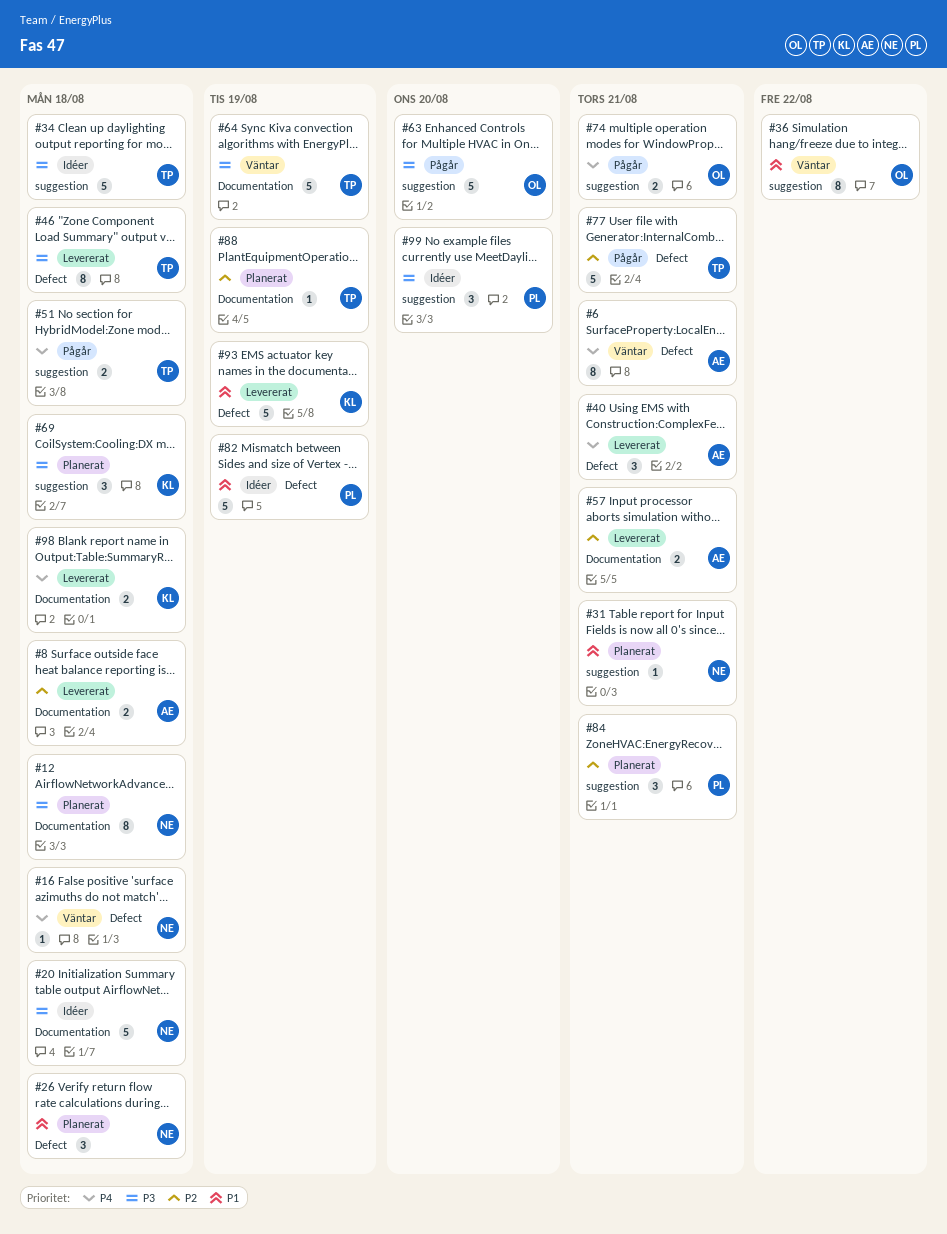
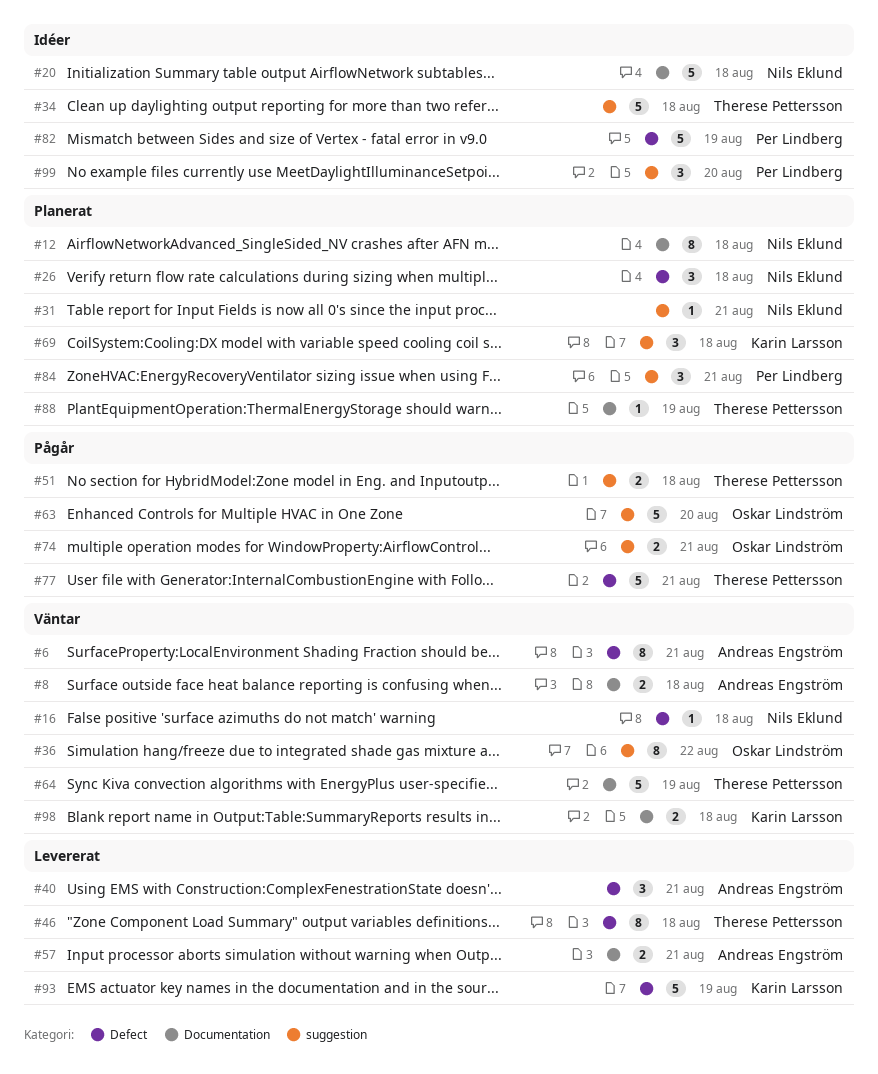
#8, status: Levererat -> Väntar
#98, status: Levererat -> Väntar

